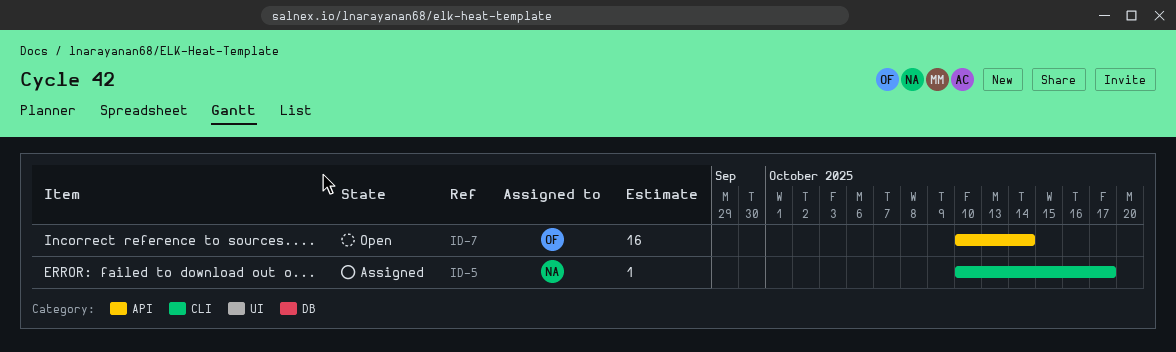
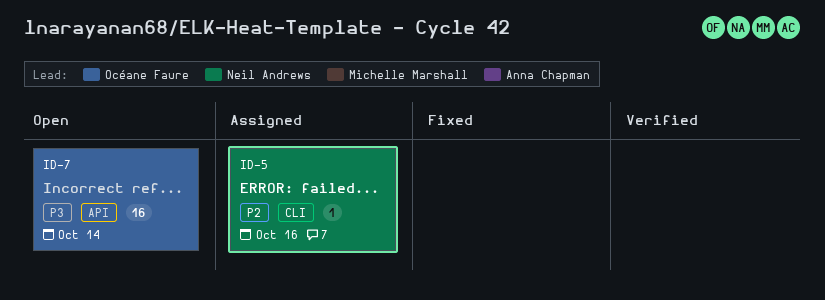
ID-5, due: Oct 17 -> Oct 16

